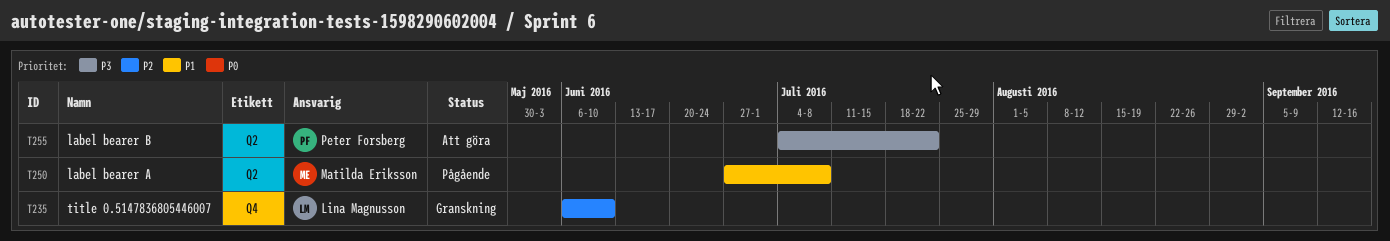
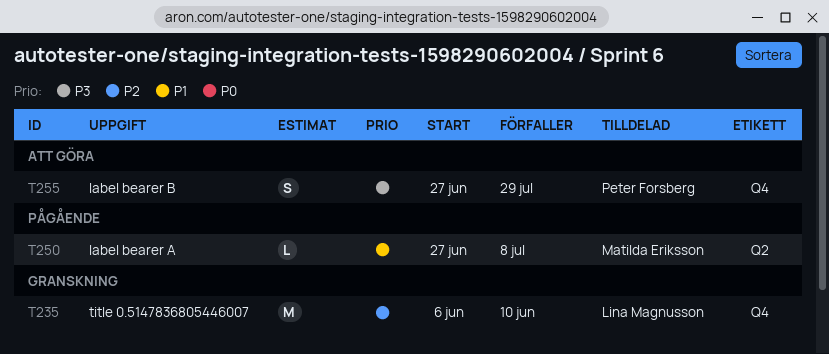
T255, label: Q2 -> Q4
T255, start: Jul 4 -> Jun 27
T255, due: Jul 22 -> Jul 29

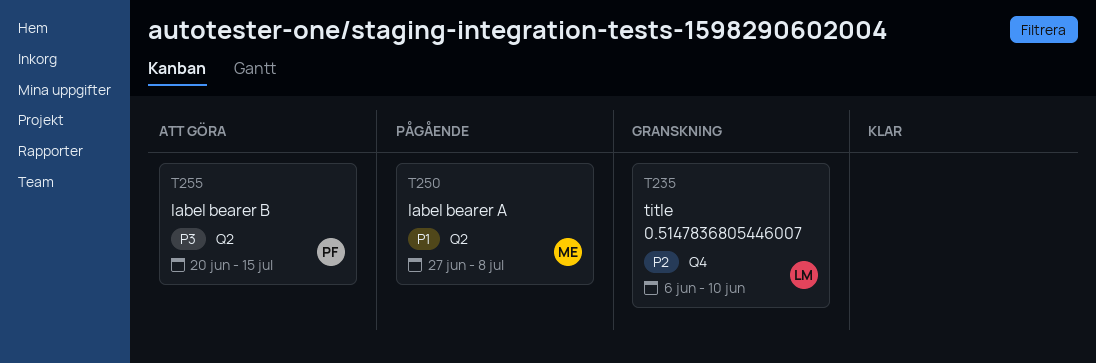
T255, label: Q4 -> Q2
T255, start: Jun 27 -> Jun 20
T255, due: Jul 29 -> Jul 15

